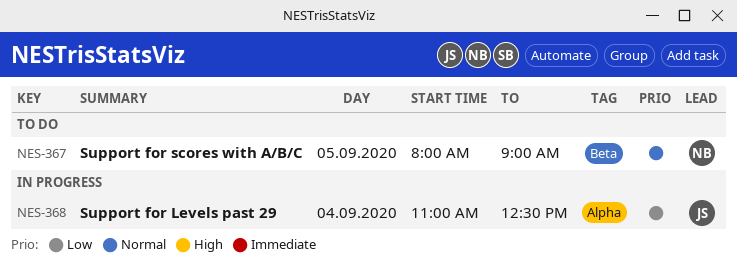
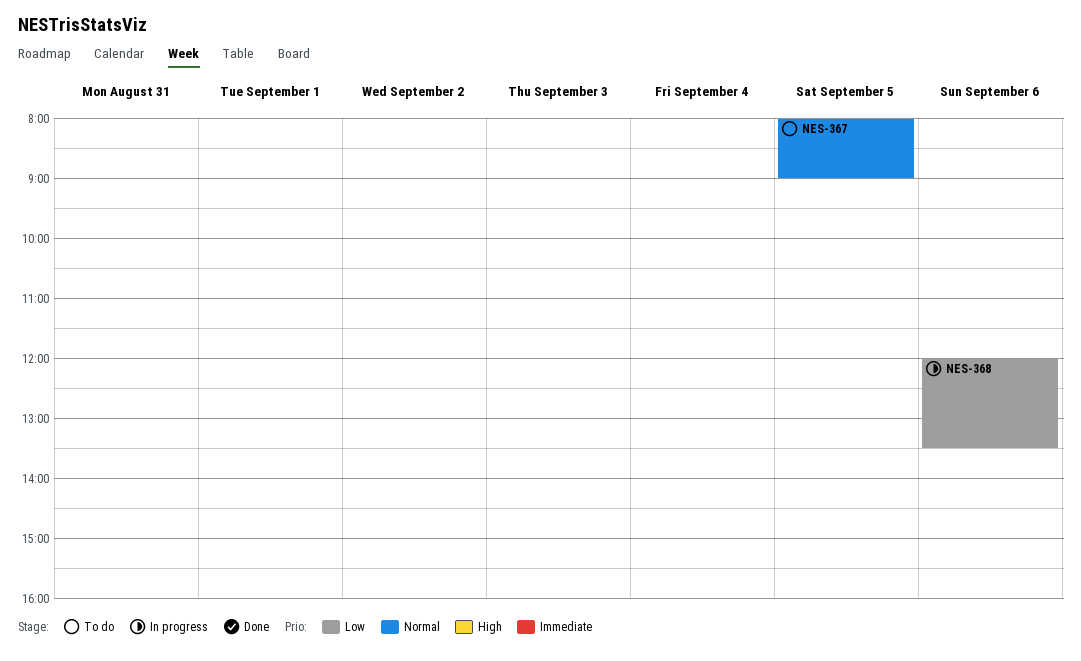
NES-368, day: Sep 4 -> Sep 6
NES-368, begins: 11:00 -> 12:00
NES-368, ends: 12:30 -> 13:30

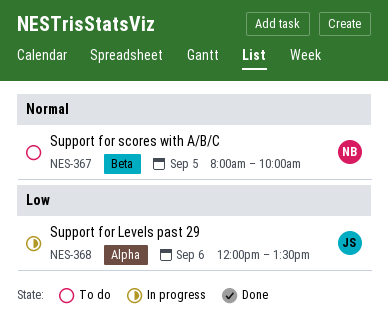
NES-367, ends: 09:00 -> 10:00

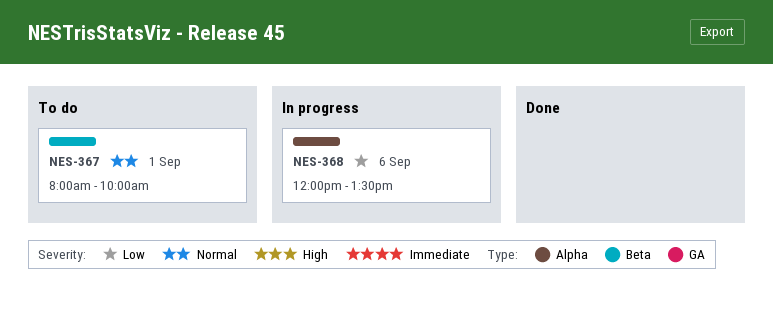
NES-367, day: Sep 5 -> Sep 1

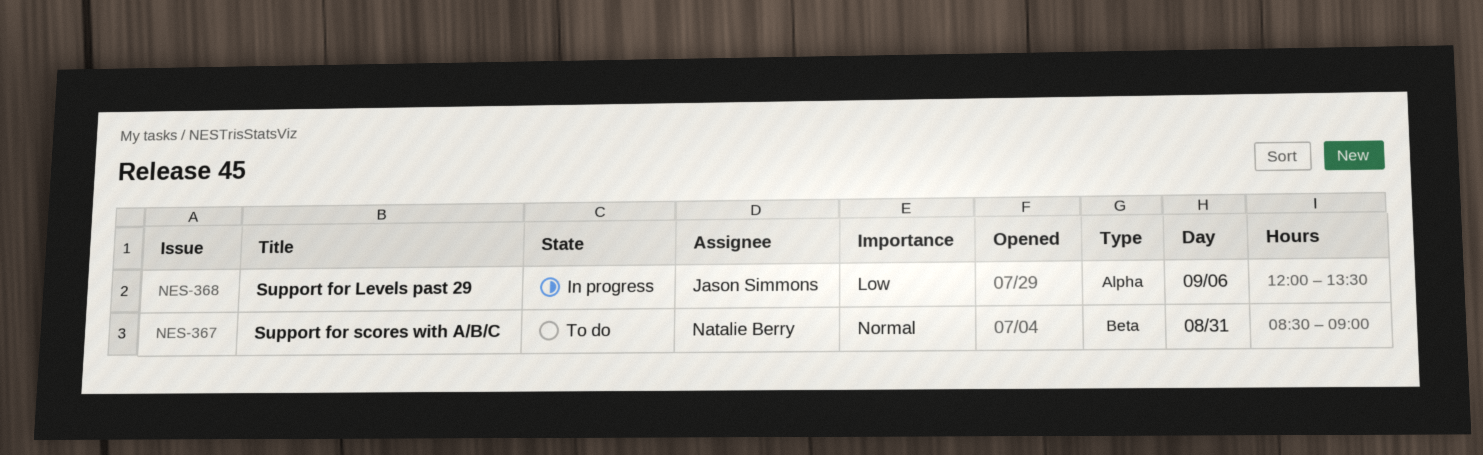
NES-367, day: Sep 1 -> Aug 31
NES-367, begins: 08:00 -> 08:30
NES-367, ends: 10:00 -> 09:00

